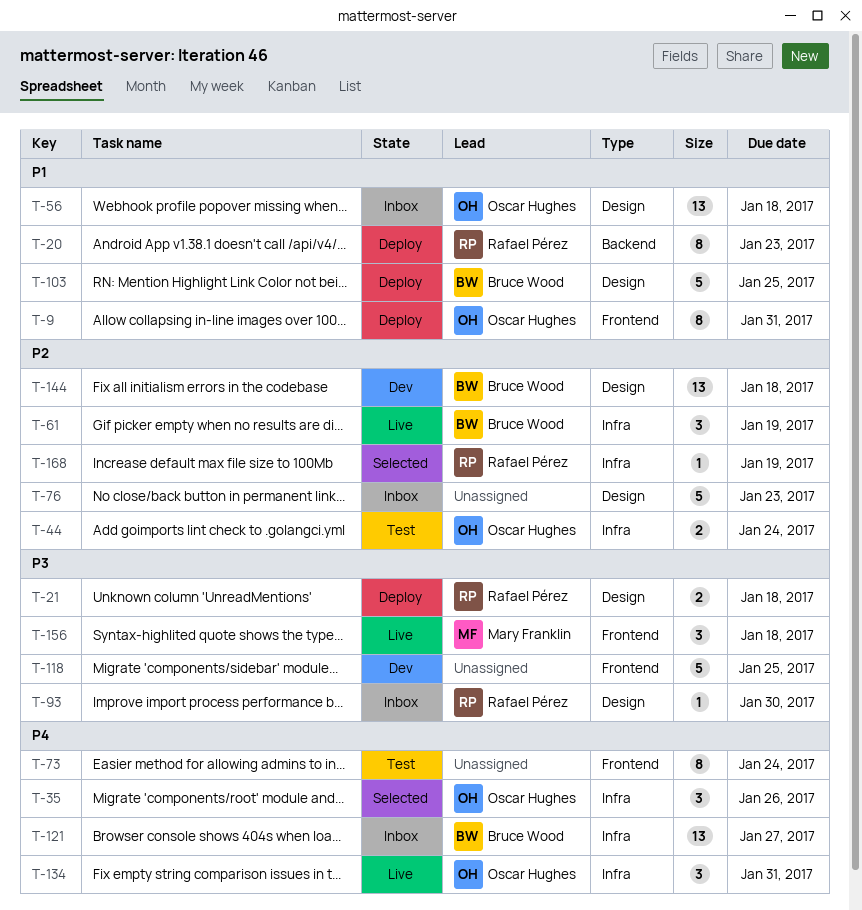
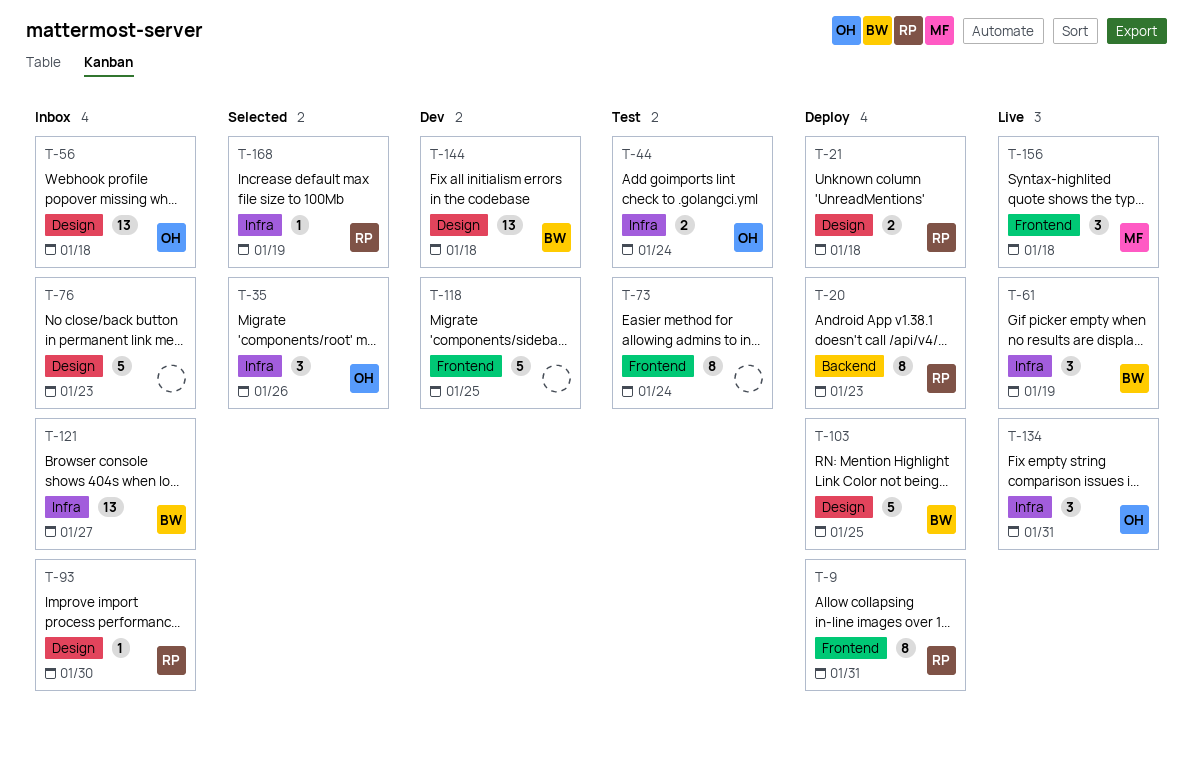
T-9, owner: Oscar Hughes -> Rafael Pérez

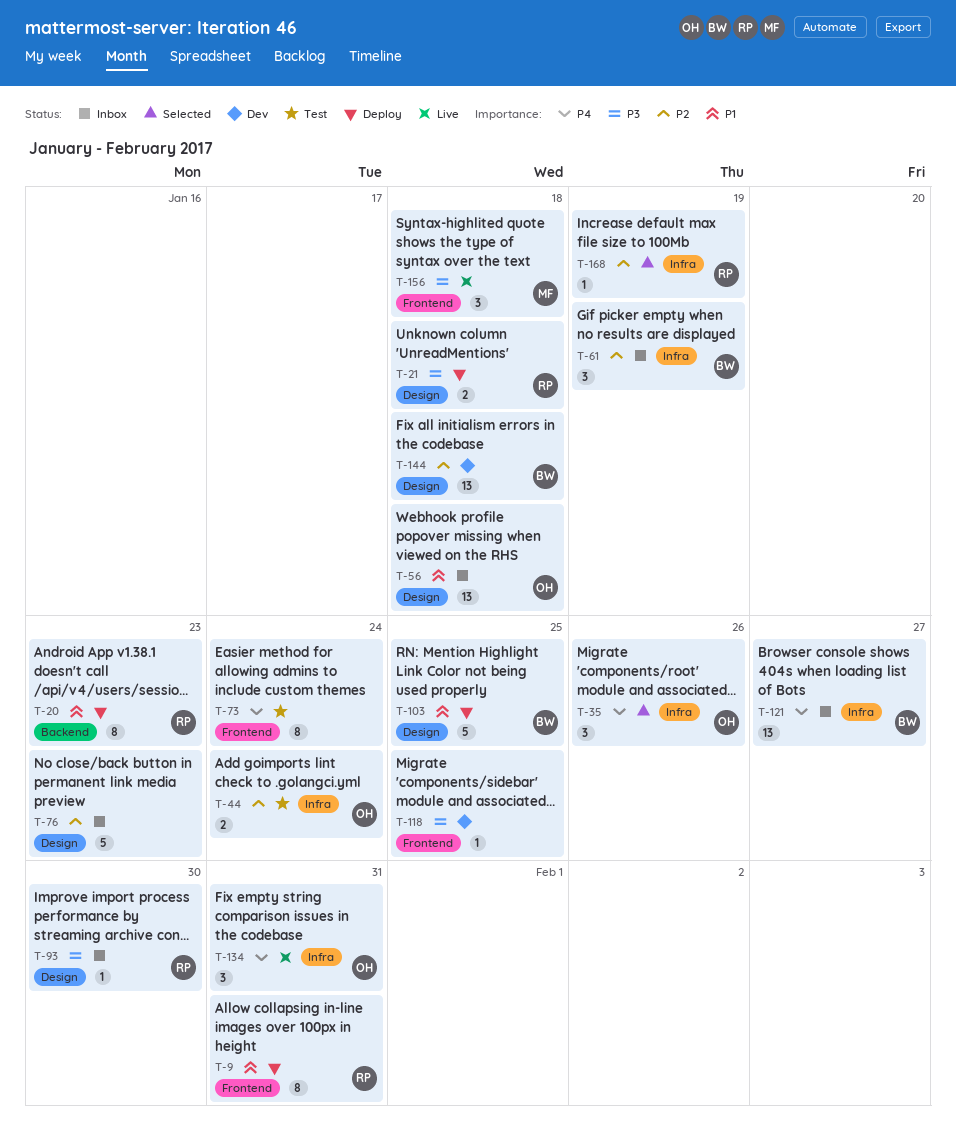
T-61, status: Live -> Inbox
T-118, estimate: 5 -> 1

